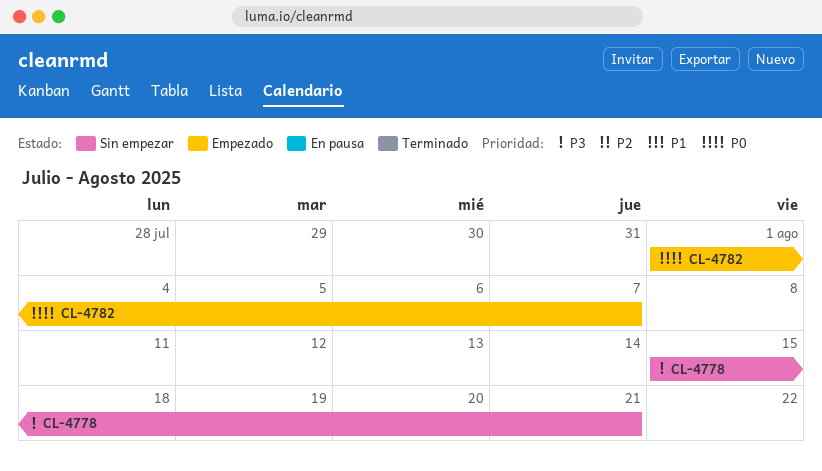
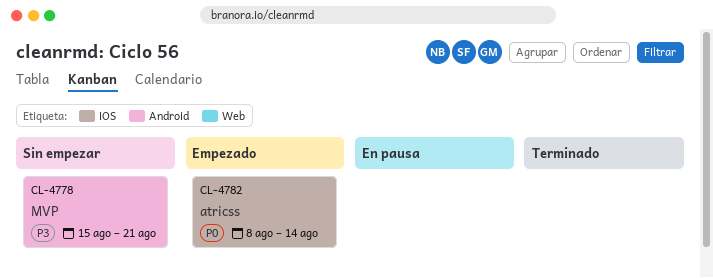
CL-4782, start: Aug 1 -> Aug 8
CL-4782, due: Aug 7 -> Aug 14

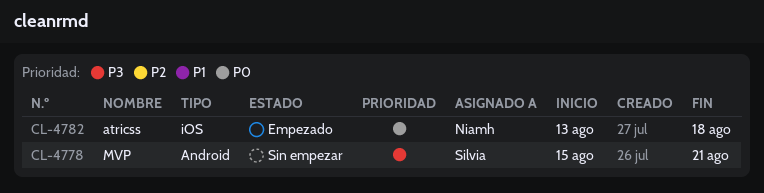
CL-4782, start: Aug 8 -> Aug 13
CL-4782, due: Aug 14 -> Aug 18

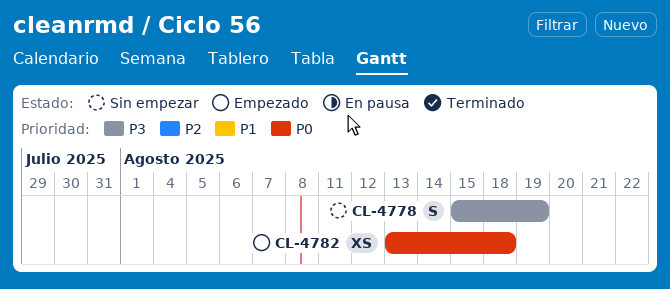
CL-4778, due: Aug 21 -> Aug 19

